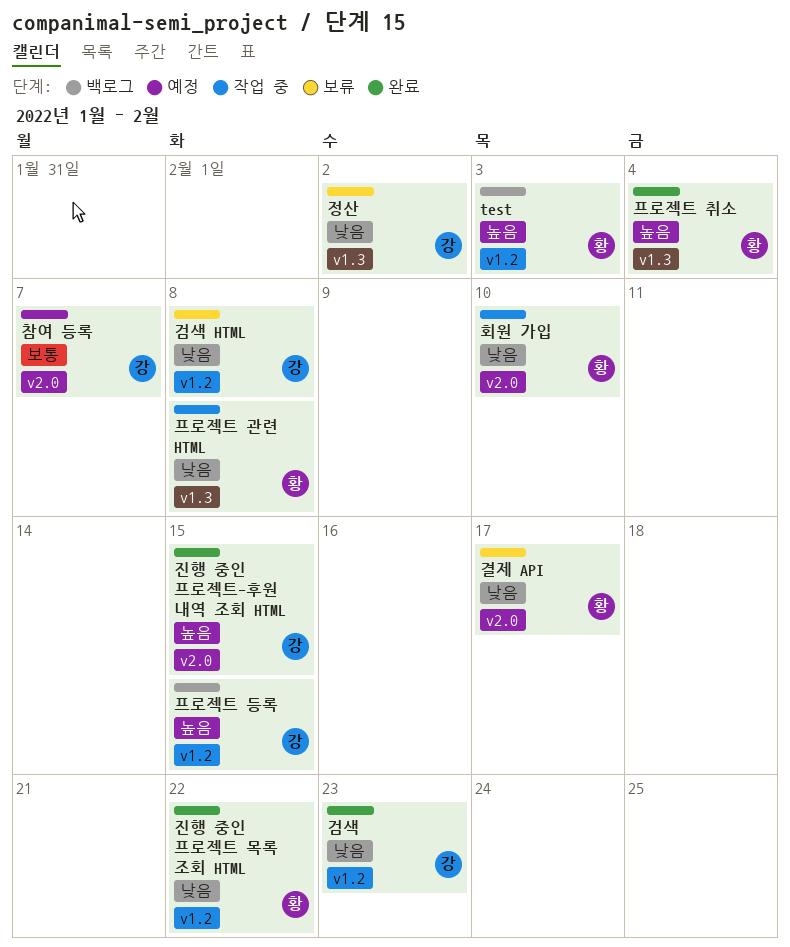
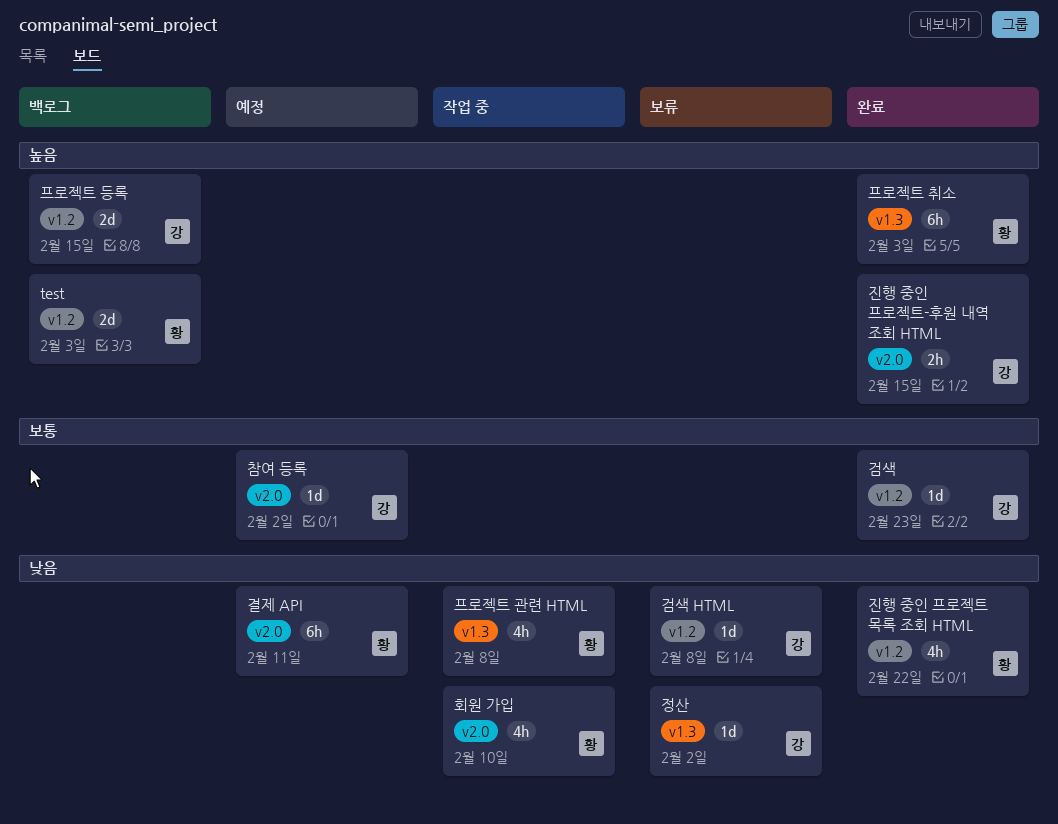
검색, priority: 낮음 -> 보통
결제 API, status: 보류 -> 예정
결제 API, due: Feb 17 -> Feb 11
참여 등록, due: Feb 7 -> Feb 2
프로젝트 취소, due: Feb 4 -> Feb 3

